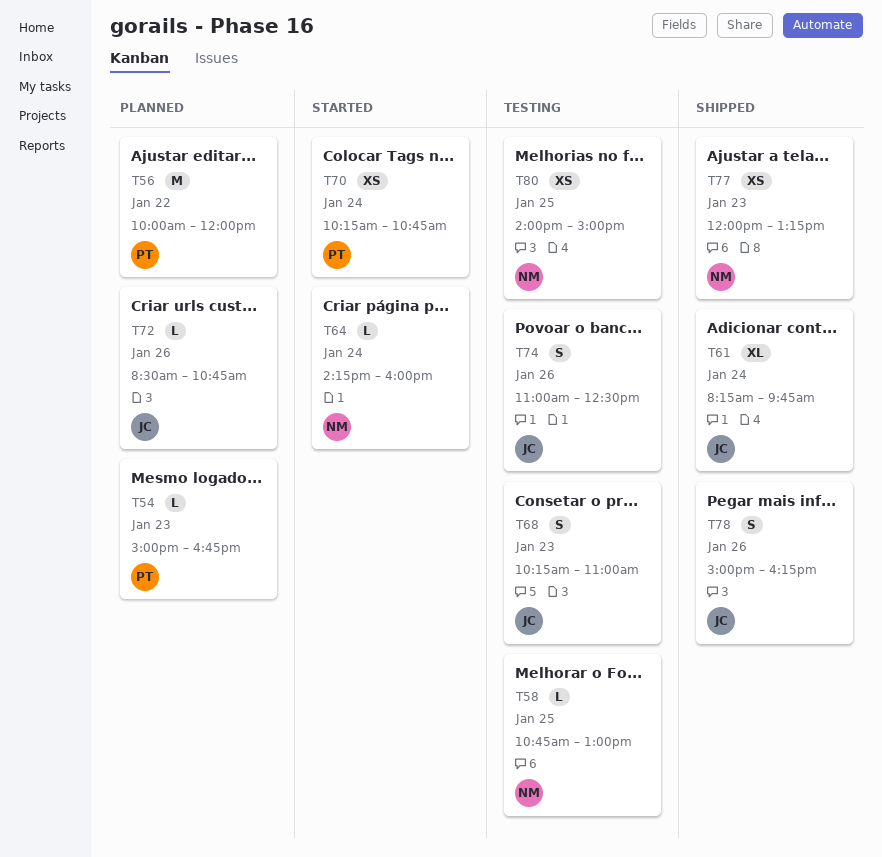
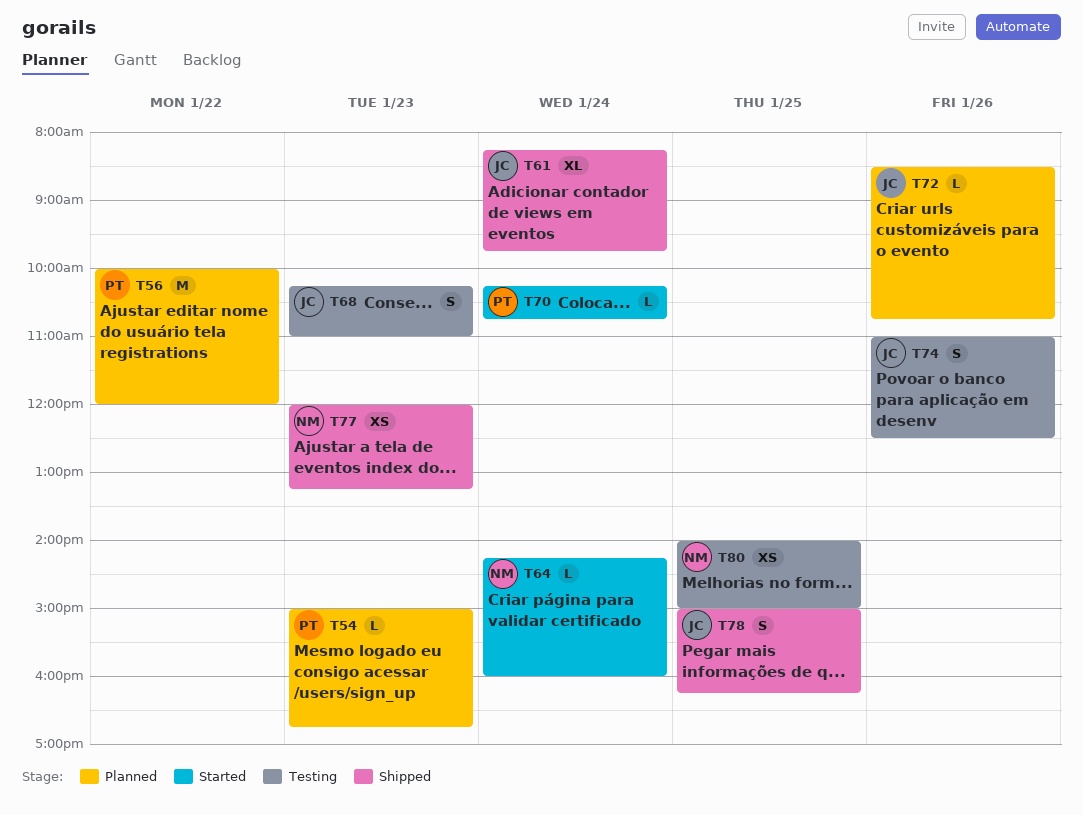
T58: present -> none
T70, estimate: XS -> L
T78, day: Jan 26 -> Jan 25

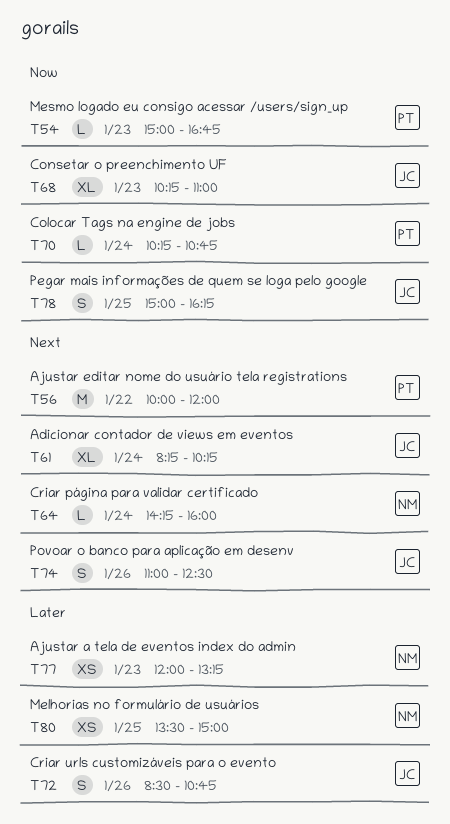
T61, ends: 09:45 -> 10:15
T68, estimate: S -> XL
T72, estimate: L -> S
T80, begins: 14:00 -> 13:30

